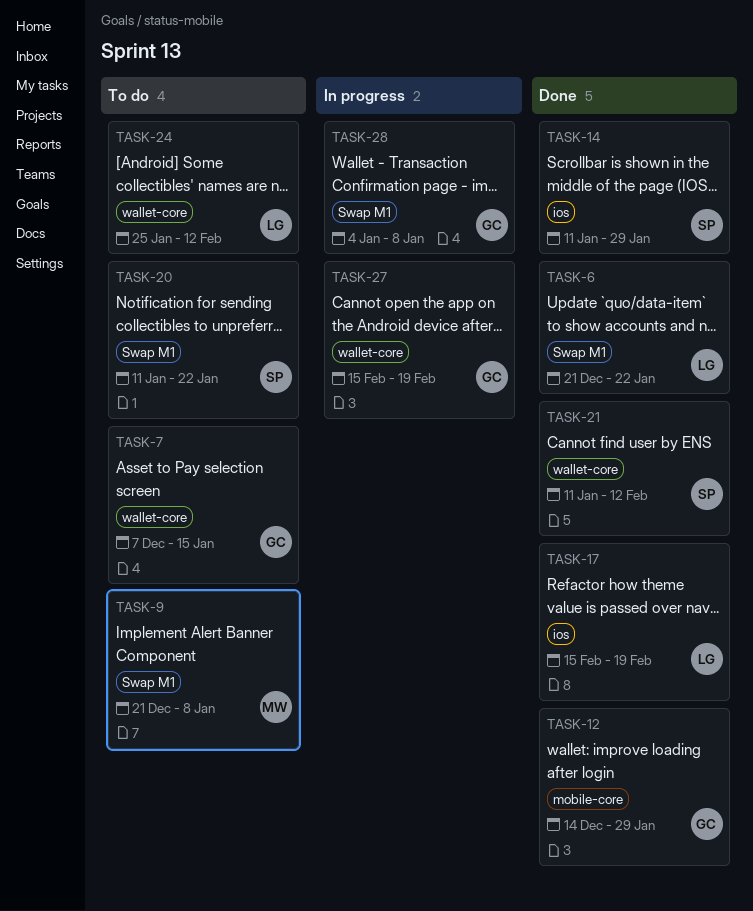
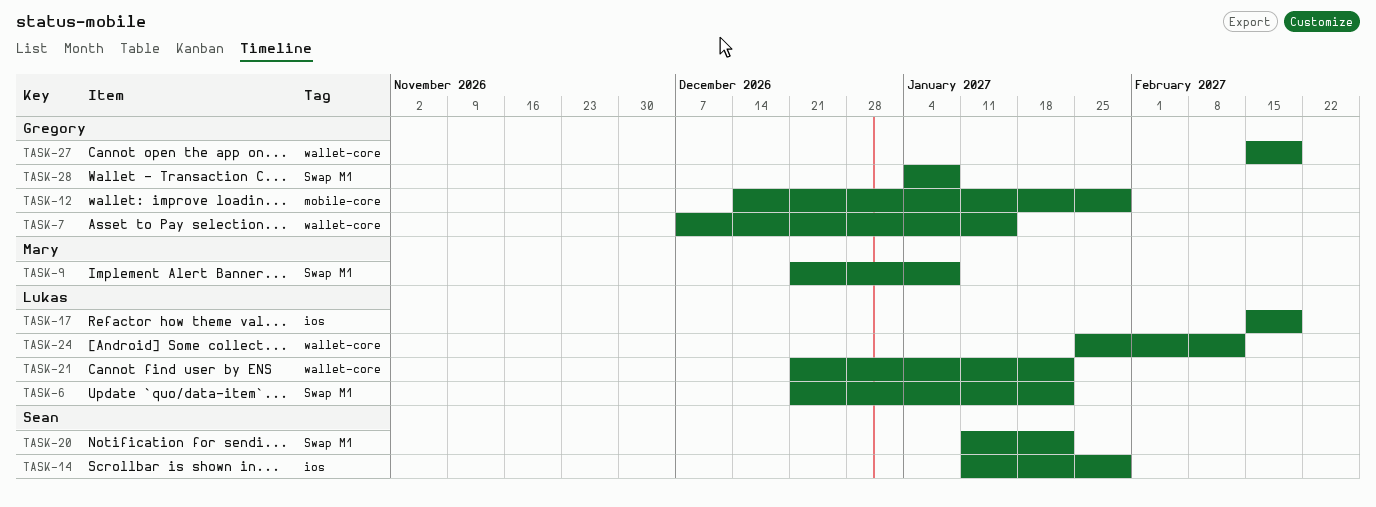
TASK-21, owner: Sean -> Lukas
TASK-21, start: Jan 11 -> Dec 21
TASK-21, due: Feb 12 -> Jan 22

